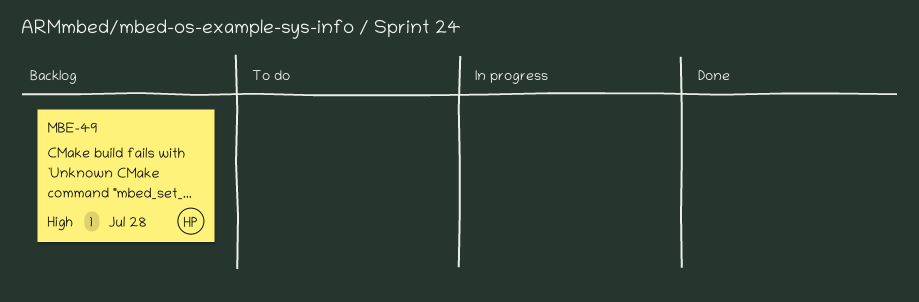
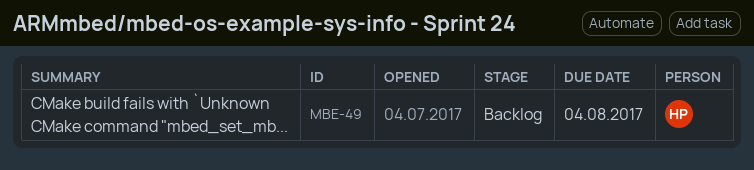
MBE-49, due: Jul 28 -> Aug 4

